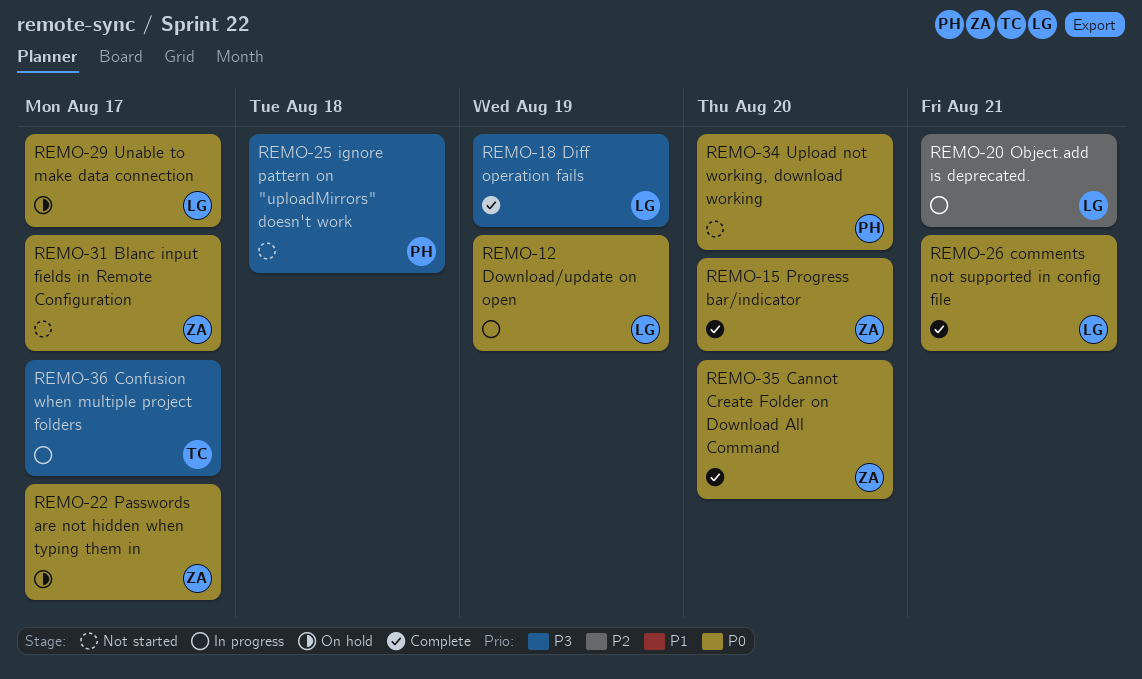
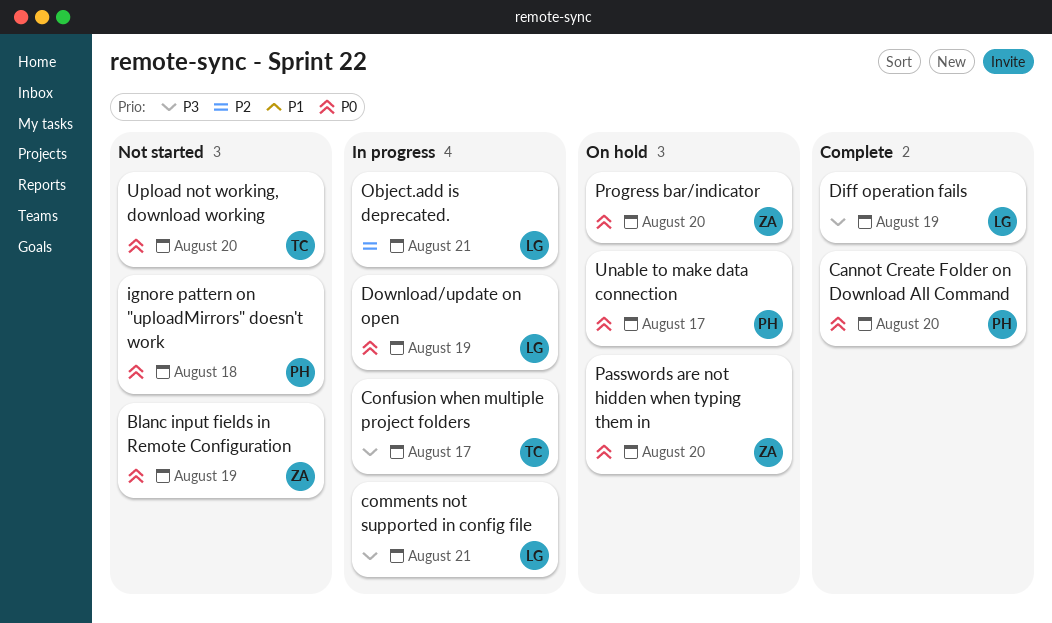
Blanc input fields in Remote Configuration, due: Aug 17 -> Aug 19
Cannot Create Folder on Download All Command, owner: ZA -> PH
comments not supported in config file, status: Complete -> In progress
comments not supported in config file, priority: P0 -> P3
ignore pattern on "uploadMirrors" doesn't work, priority: P3 -> P0
Passwords are not hidden when typing them in, due: Aug 17 -> Aug 20
Progress bar/indicator, status: Complete -> On hold
Unable to make data connection, owner: LG -> PH
Upload not working, download working, owner: PH -> TC

